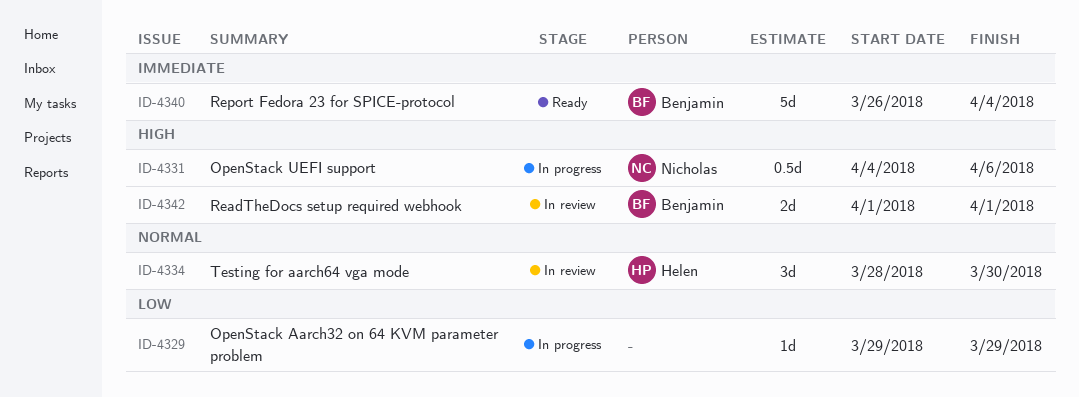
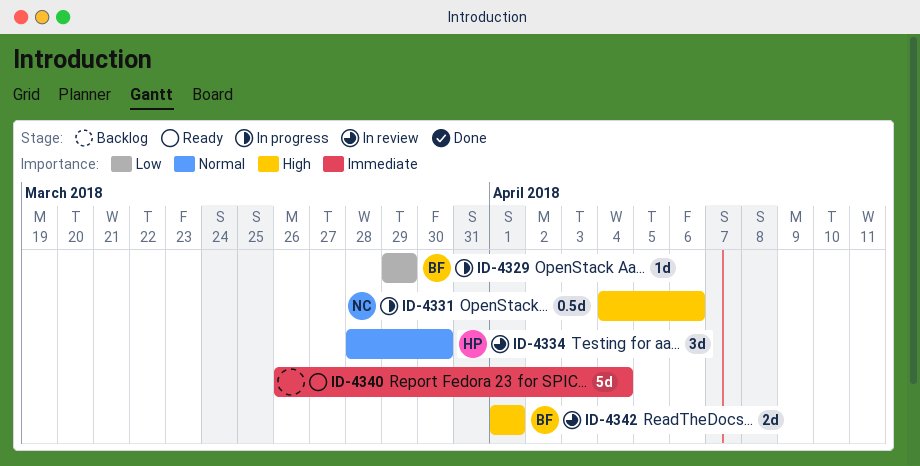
ID-4329, owner: none -> Benjamin
ID-4340, owner: Benjamin -> none

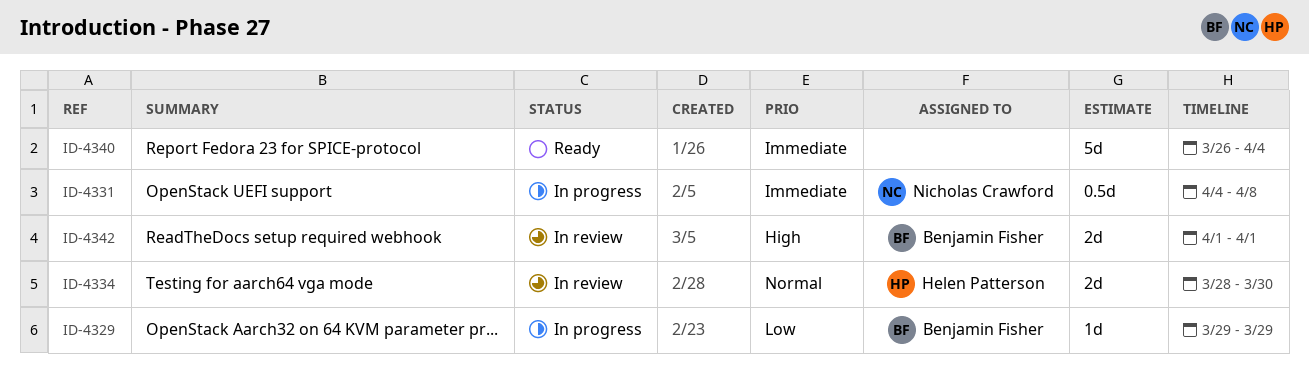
ID-4331, priority: High -> Immediate
ID-4331, due: Apr 6 -> Apr 8
ID-4334, estimate: 3d -> 2d

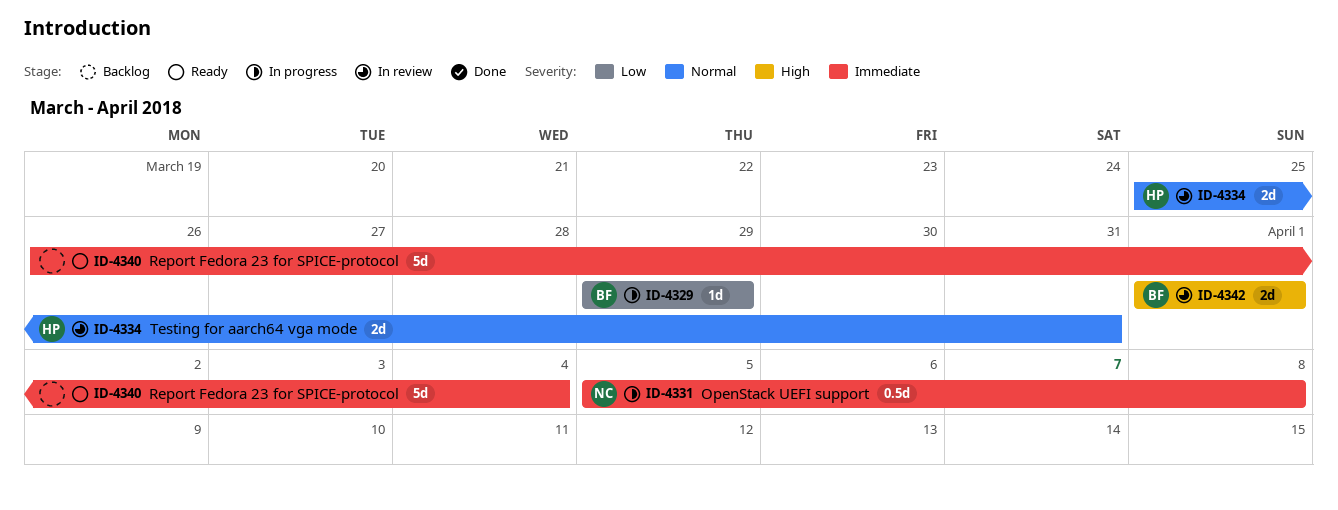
ID-4331, start: Apr 4 -> Apr 5
ID-4334, start: Mar 28 -> Mar 25
ID-4334, due: Mar 30 -> Mar 31

